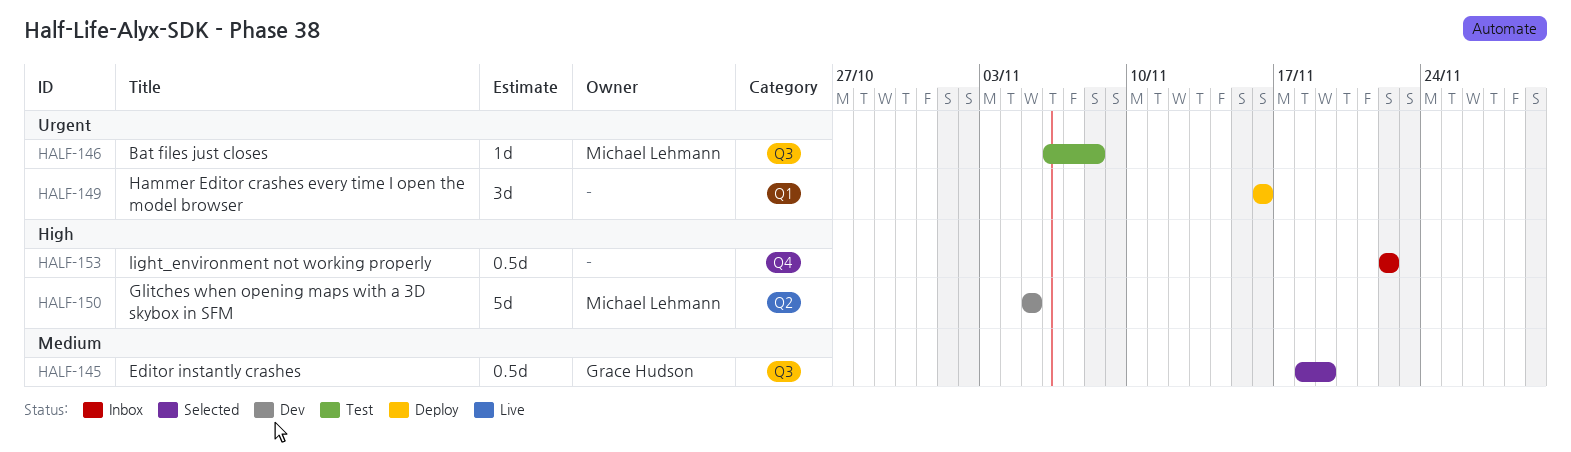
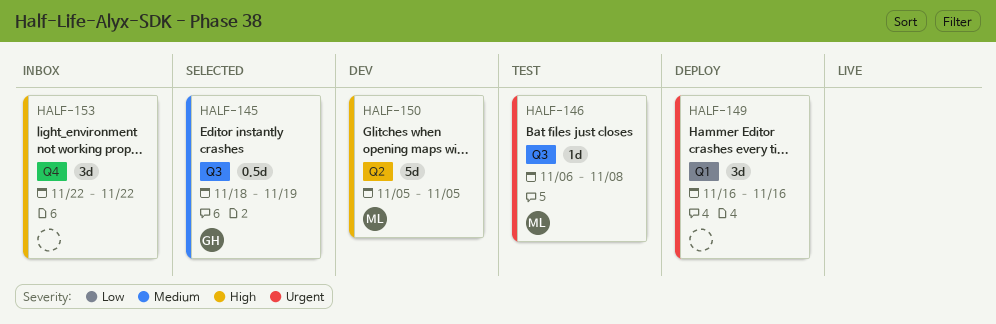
HALF-153, estimate: 0.5d -> 3d

